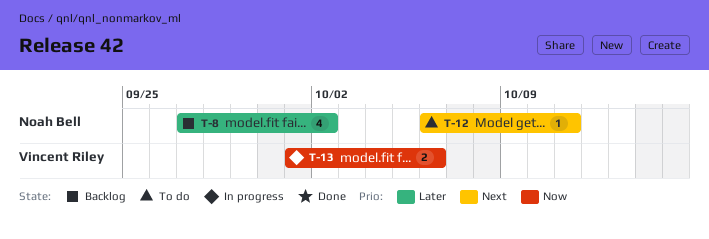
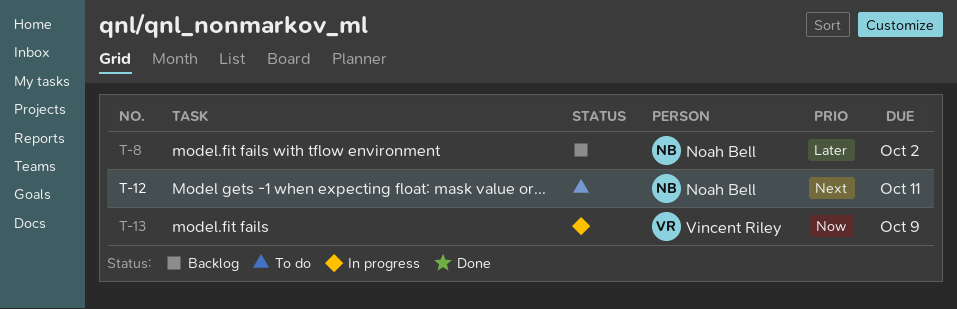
T-13, due: Oct 6 -> Oct 9

